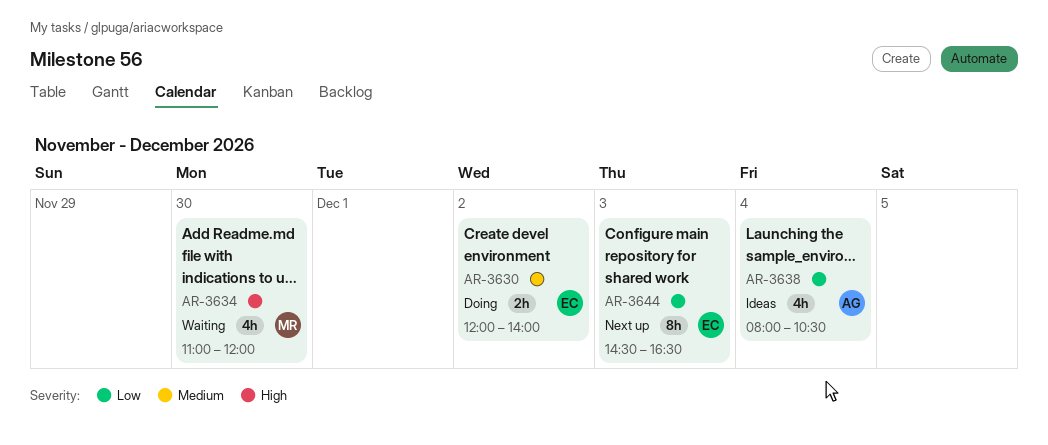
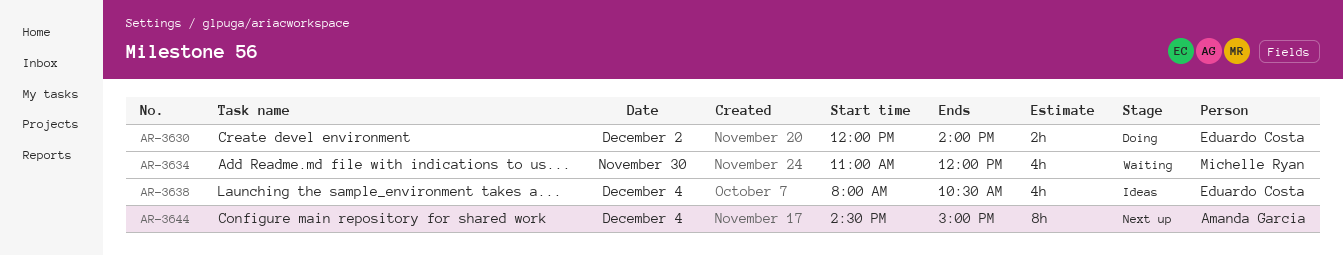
AR-3638, owner: Amanda Garcia -> Eduardo Costa
AR-3644, owner: Eduardo Costa -> Amanda Garcia
AR-3644, day: Dec 3 -> Dec 4
AR-3644, ends: 16:30 -> 15:00

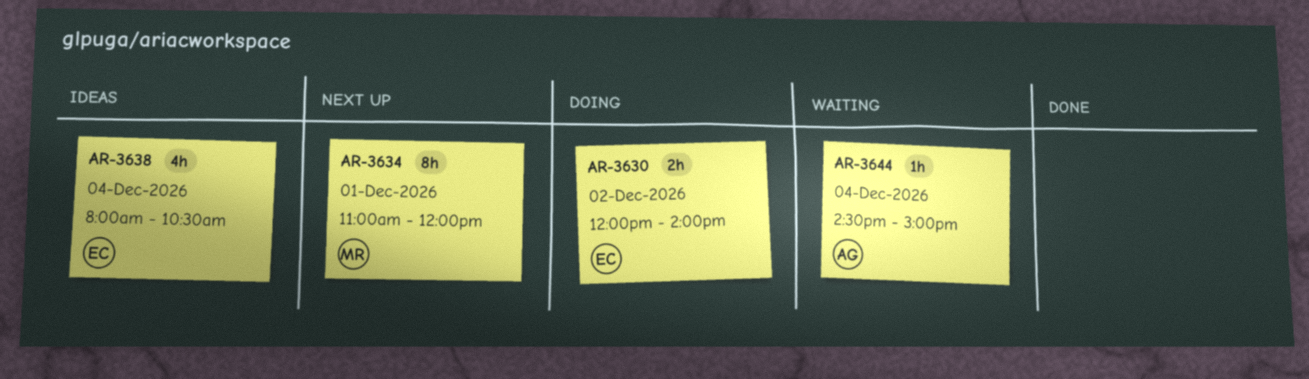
AR-3634, status: Waiting -> Next up
AR-3634, estimate: 4h -> 8h
AR-3634, day: Nov 30 -> Dec 1
AR-3644, status: Next up -> Waiting
AR-3644, estimate: 8h -> 1h

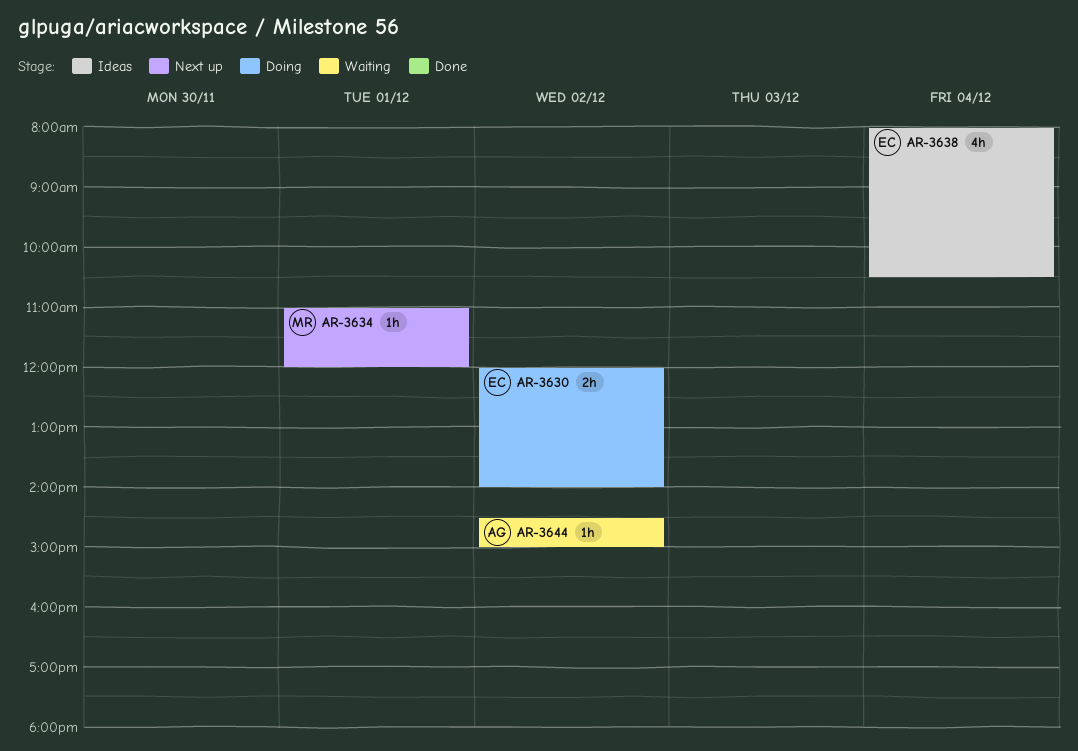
AR-3634, estimate: 8h -> 1h
AR-3644, day: Dec 4 -> Dec 2

